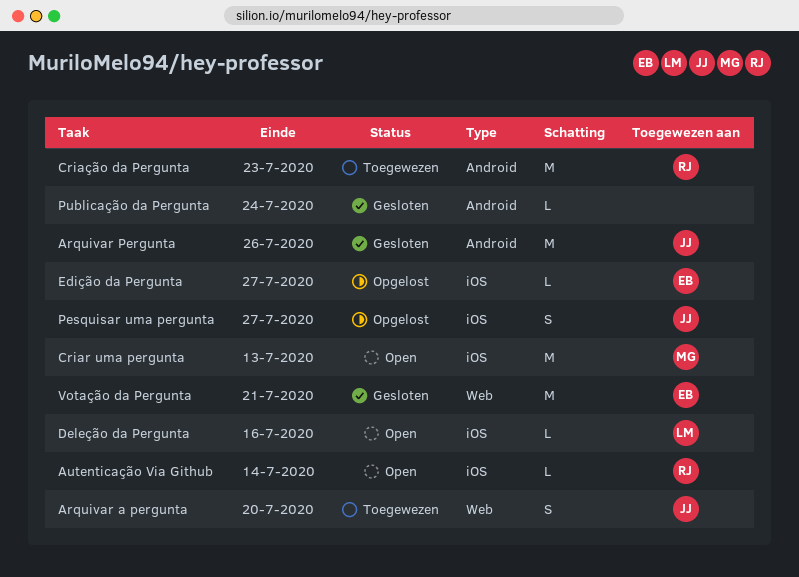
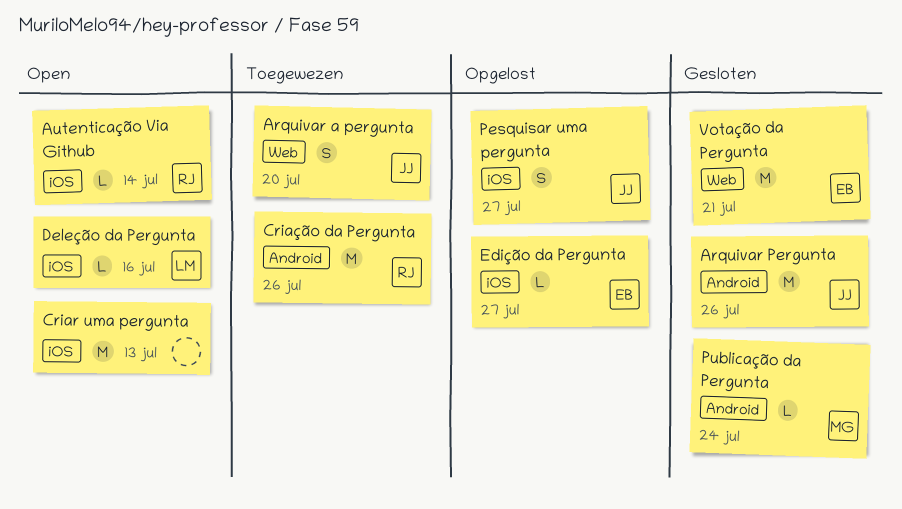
Criar uma pergunta, owner: MG -> none
Criação da Pergunta, due: Jul 23 -> Jul 26
Publicação da Pergunta, owner: none -> MG

